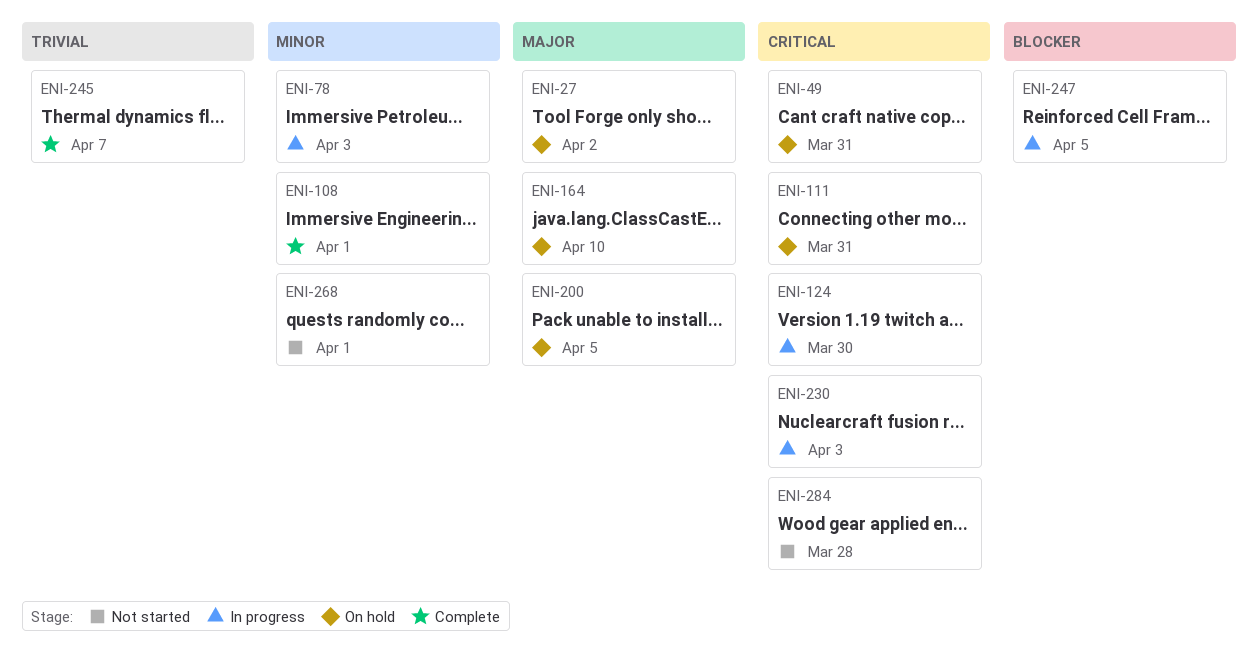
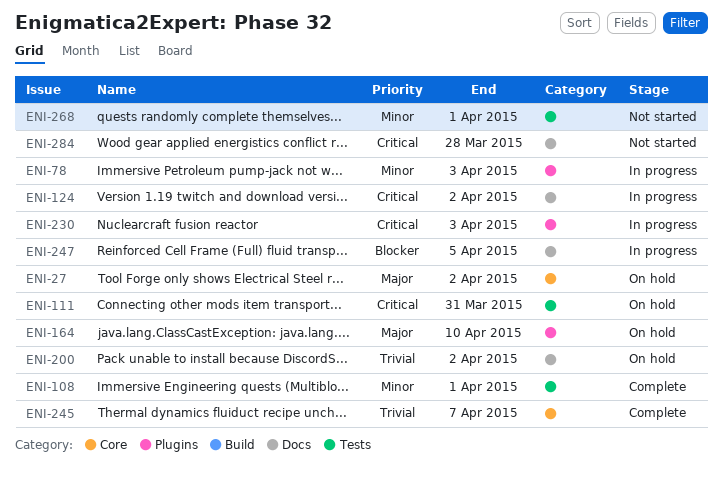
ENI-49: present -> none
ENI-124, due: Mar 30 -> Apr 2
ENI-200, priority: Major -> Trivial
ENI-200, due: Apr 5 -> Apr 2

